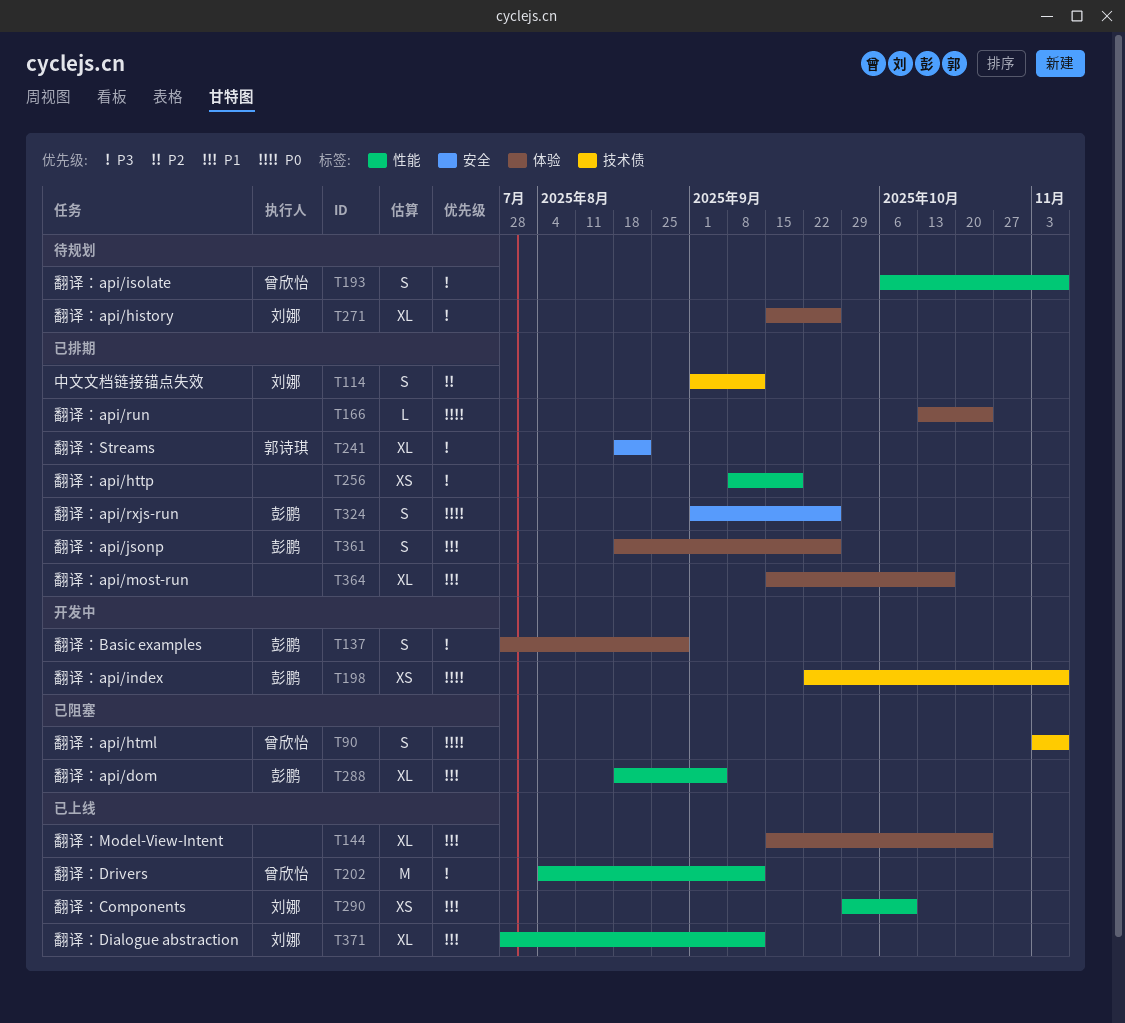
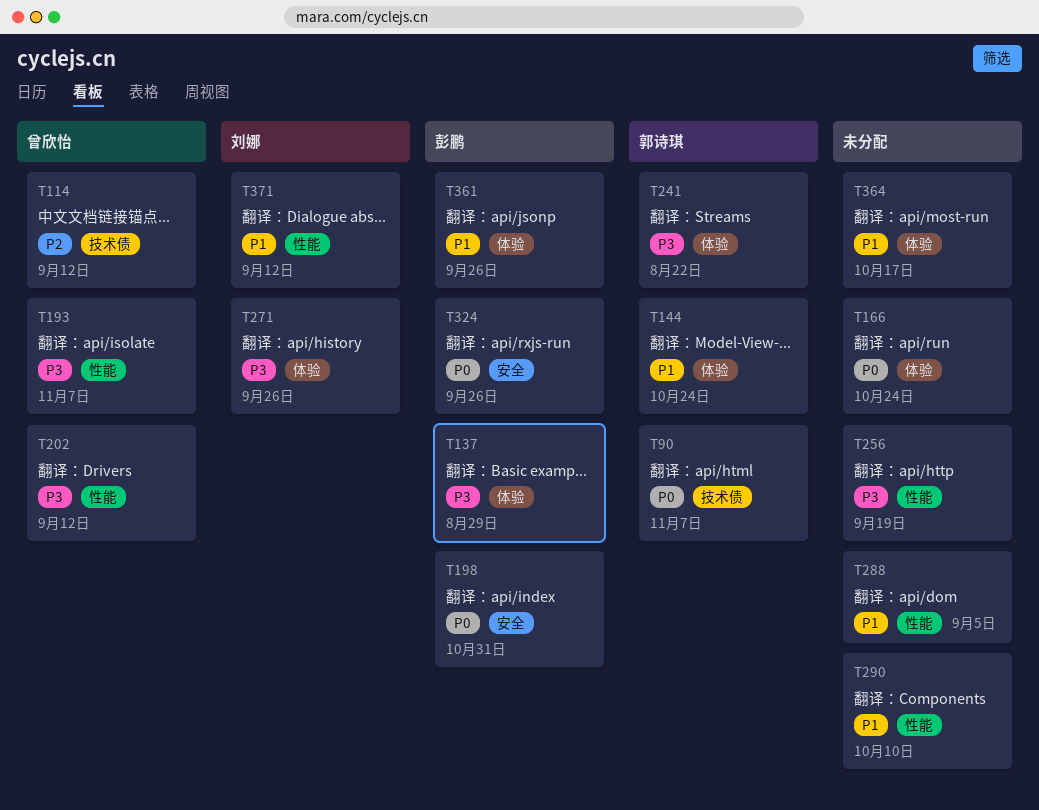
T90, owner: 曾欣怡 -> 郭诗琪
T114, owner: 刘娜 -> 曾欣怡
T144, owner: none -> 郭诗琪
T198, label: 技术债 -> 安全
T198, due: Nov 7 -> Oct 31
T241, label: 安全 -> 体验
T288, owner: 彭鹏 -> none
T290, owner: 刘娜 -> none

